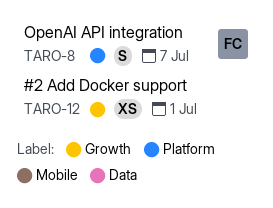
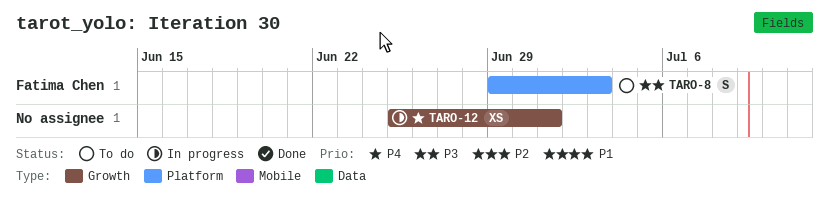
TARO-8, due: Jul 7 -> Jul 3

